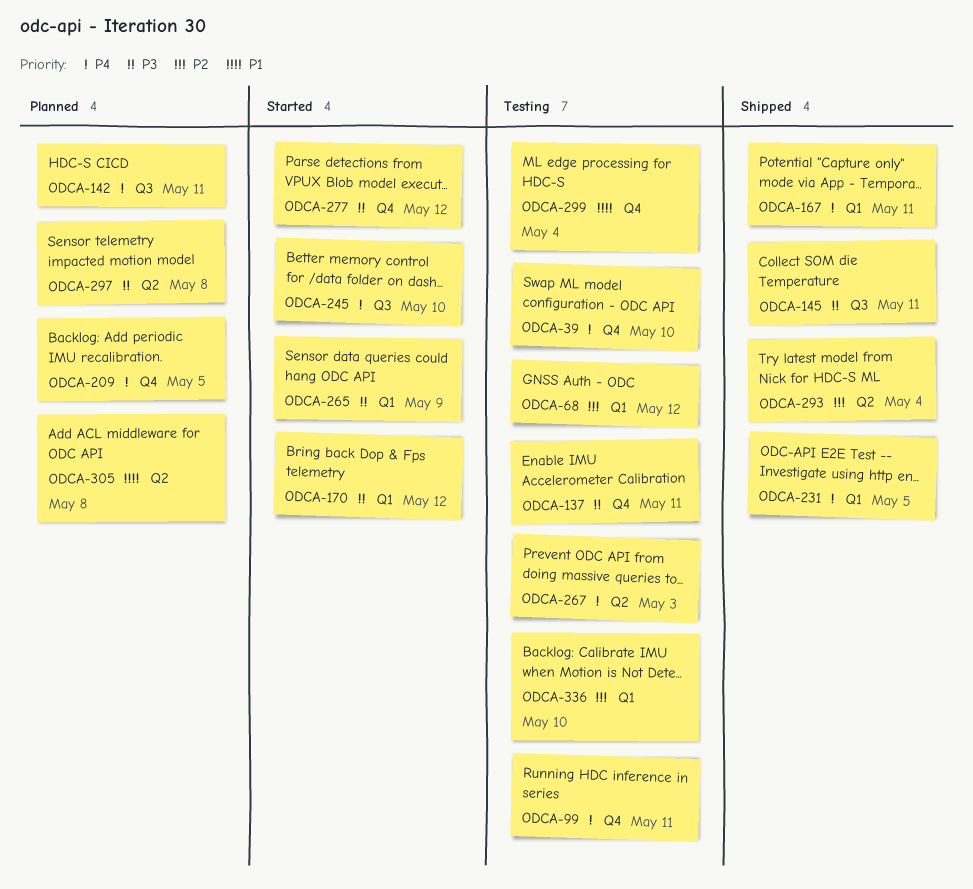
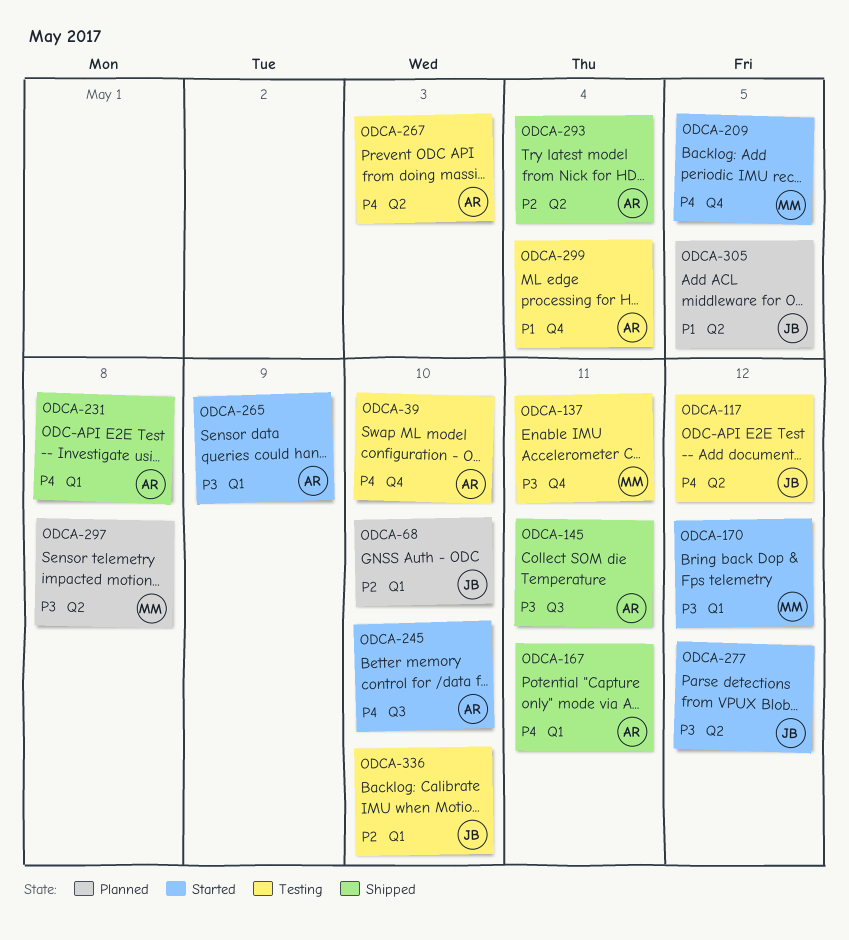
ODCA-68, status: Testing -> Planned
ODCA-68, due: May 12 -> May 10
ODCA-99: present -> none
ODCA-117: none -> present
ODCA-142: present -> none
ODCA-209, status: Planned -> Started
ODCA-231, due: May 5 -> May 8
ODCA-277, label: Q4 -> Q2
ODCA-305, due: May 8 -> May 5

